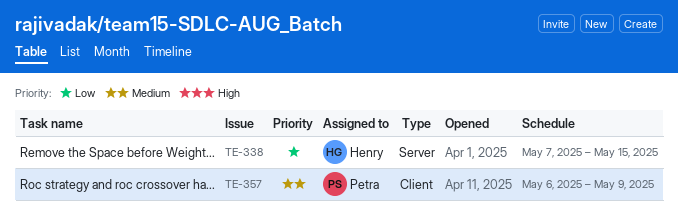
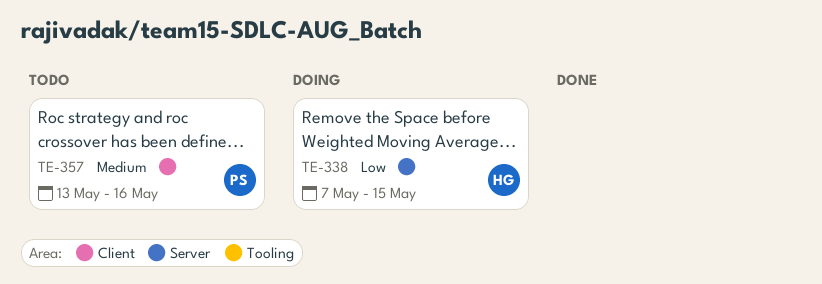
TE-357, start: May 6 -> May 13
TE-357, due: May 9 -> May 16

